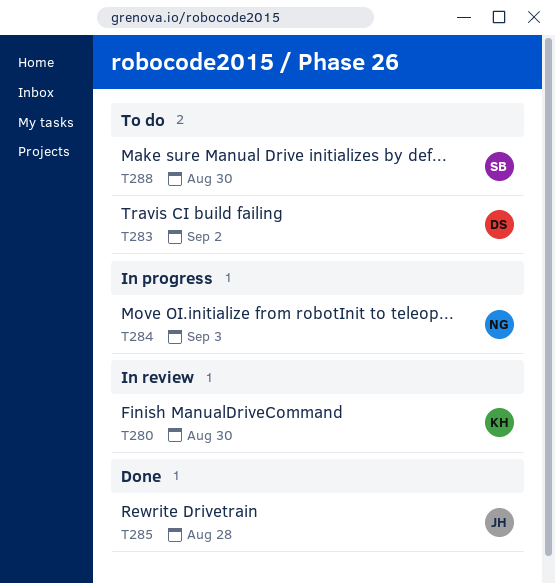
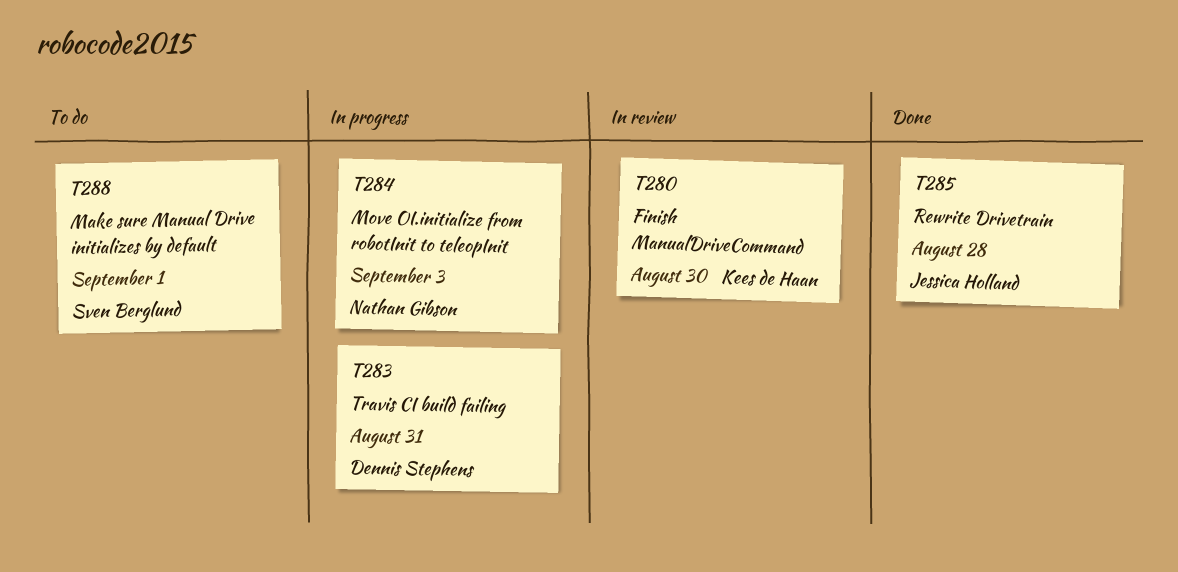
T283, status: To do -> In progress
T283, due: Sep 2 -> Aug 31
T288, due: Aug 30 -> Sep 1

